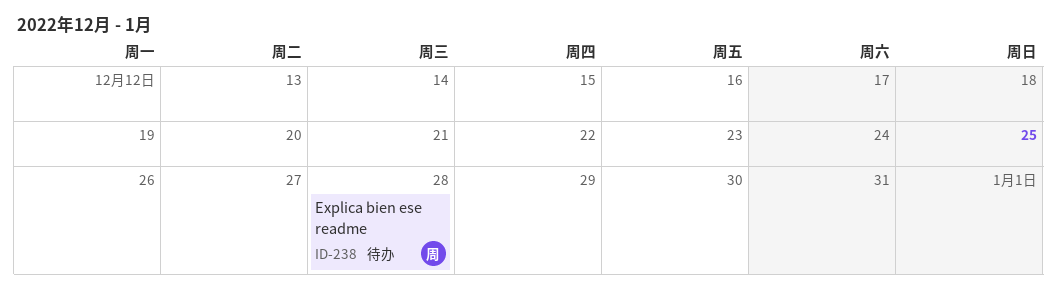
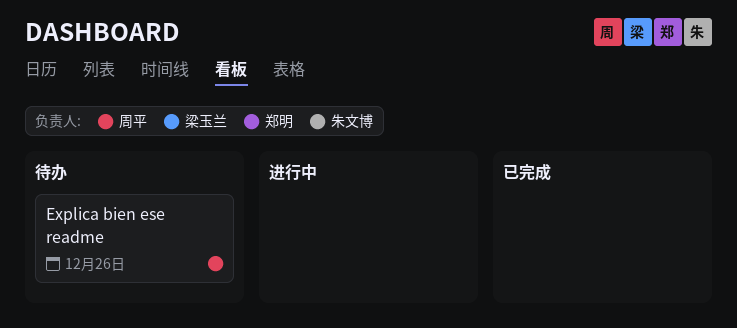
Explica bien ese readme, due: Dec 28 -> Dec 26

